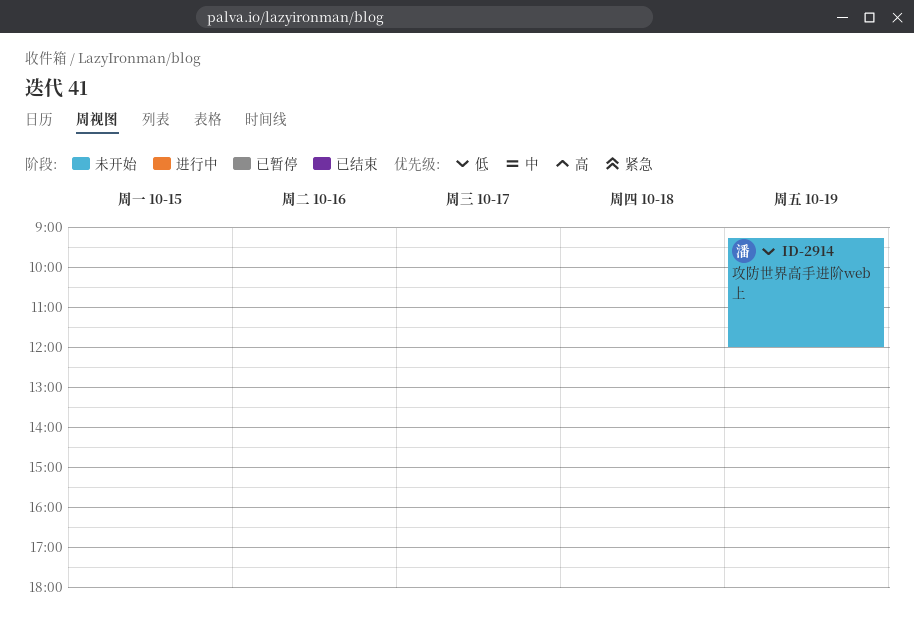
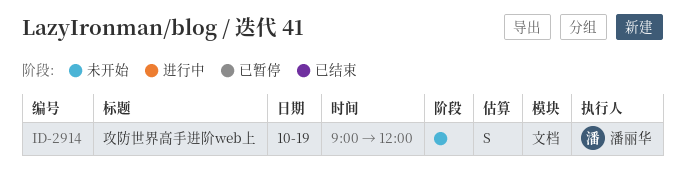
ID-2914, begins: 09:15 -> 09:00

